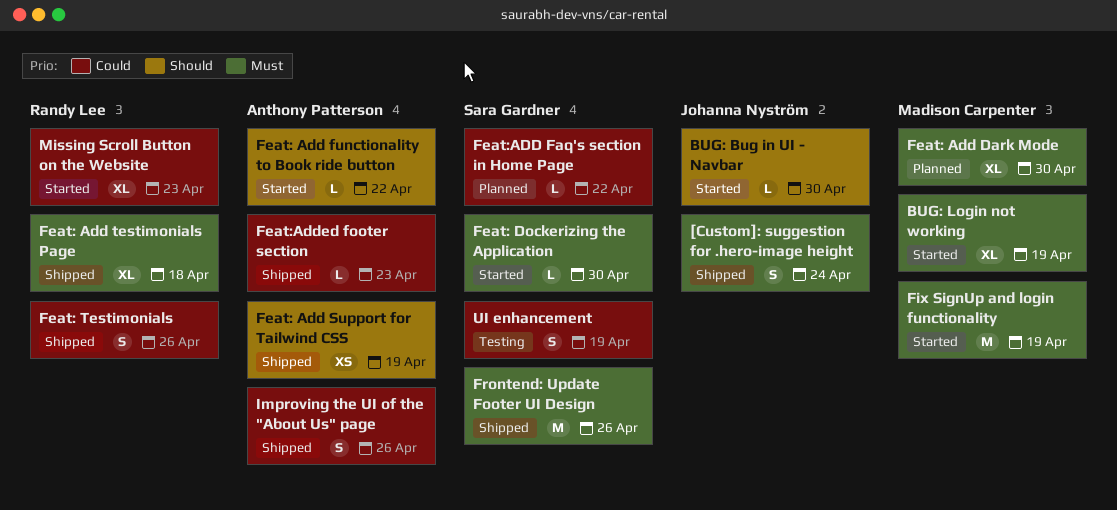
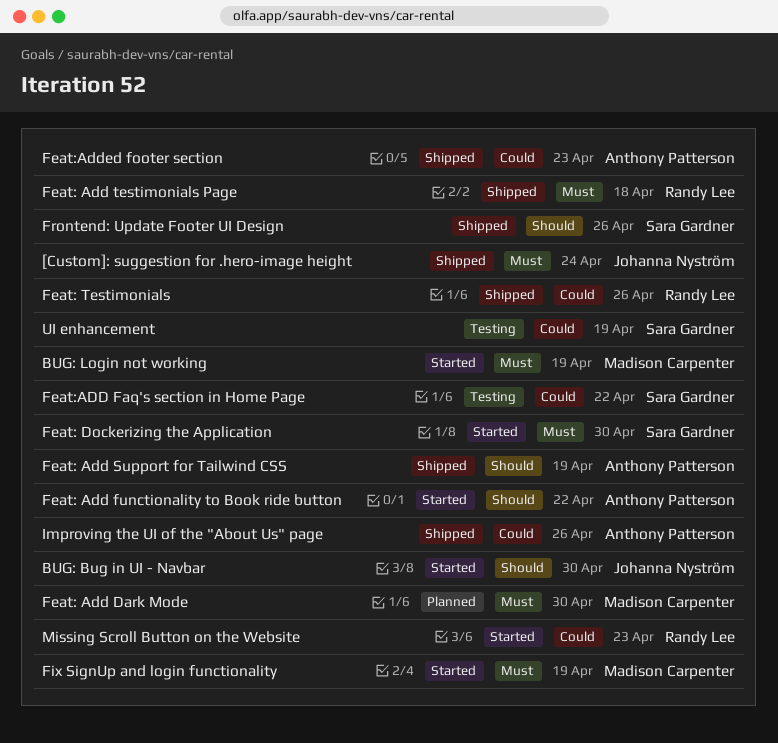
Feat:ADD Faq's section in Home Page, status: Planned -> Testing
Frontend: Update Footer UI Design, priority: Must -> Should

